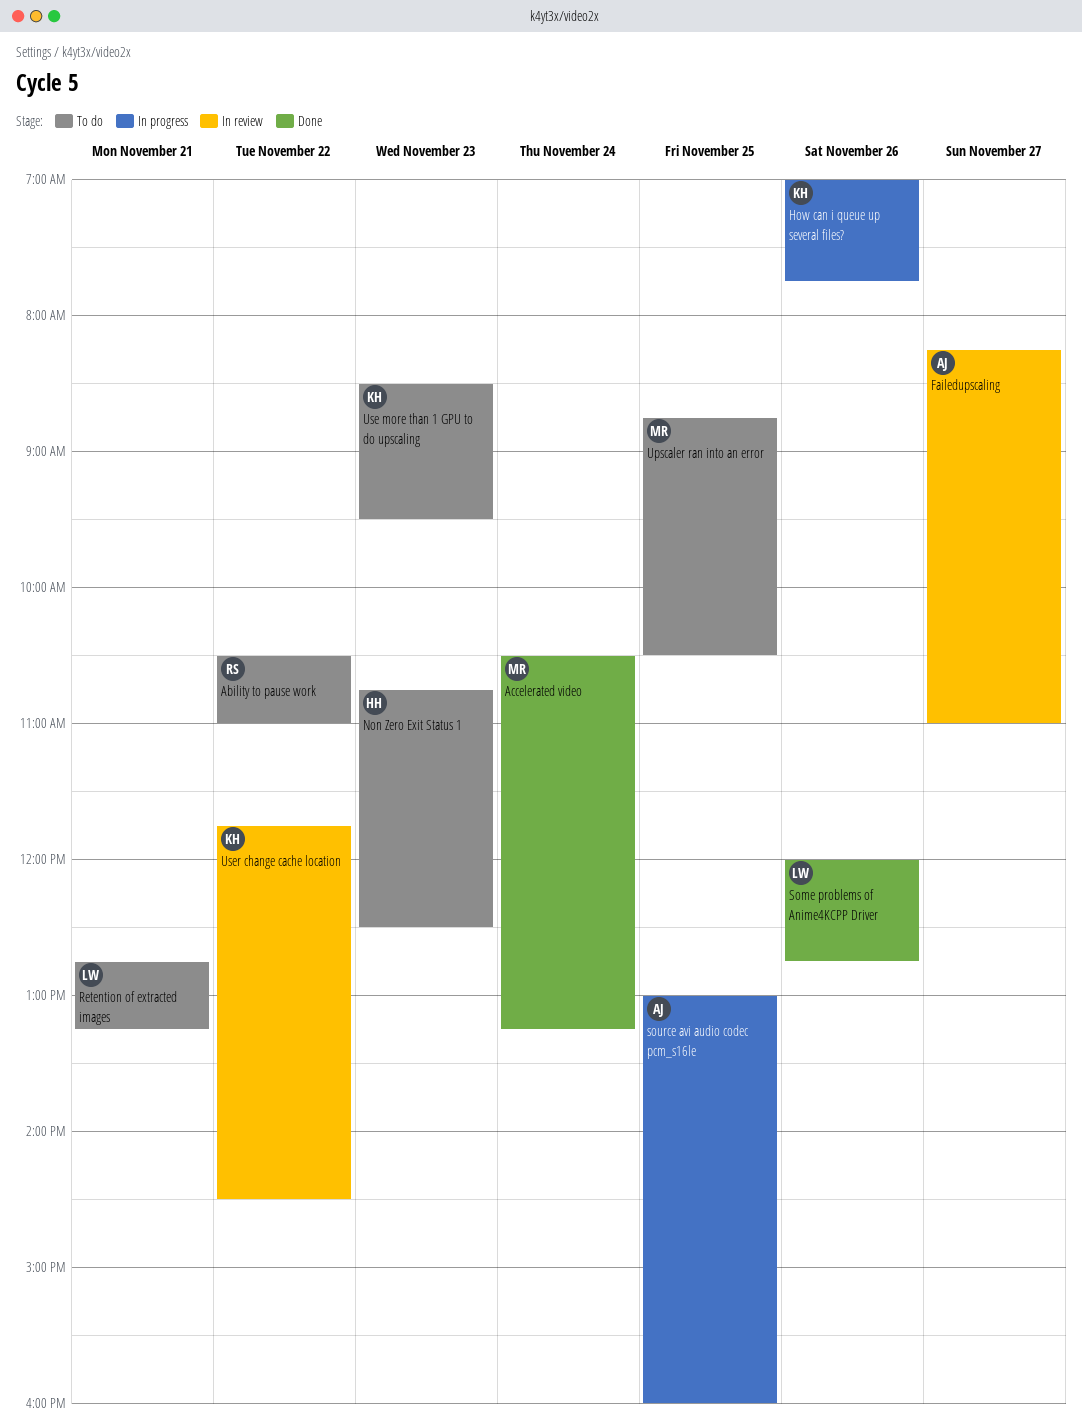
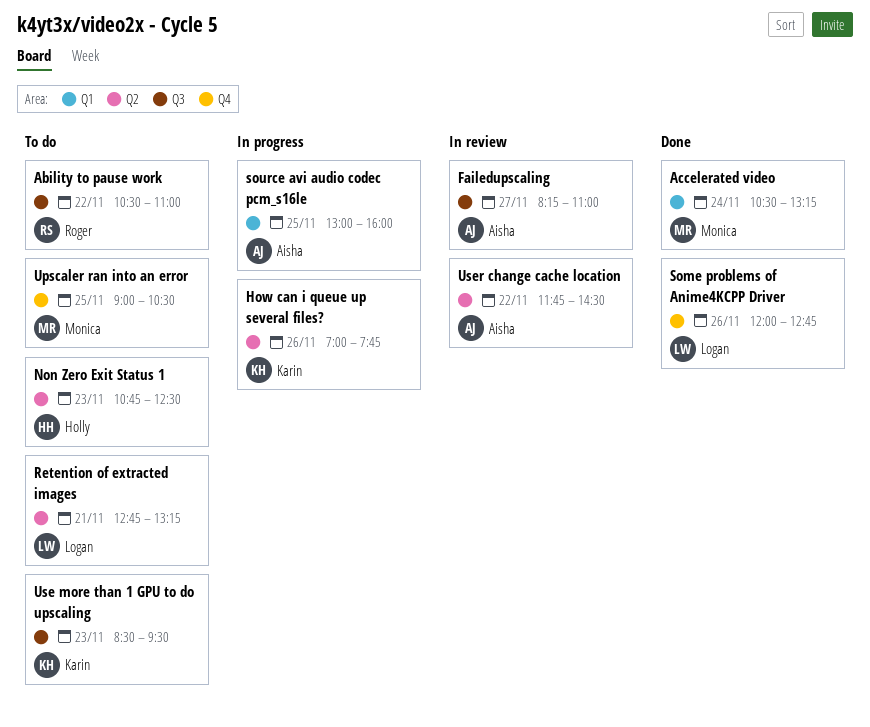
Upscaler ran into an error, begins: 08:45 -> 09:00
User change cache location, owner: Karin -> Aisha

